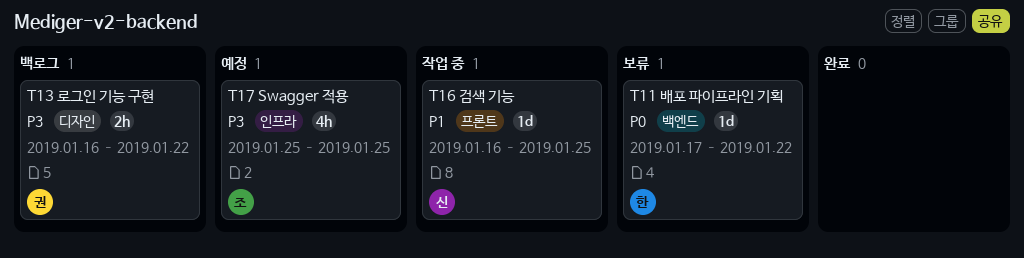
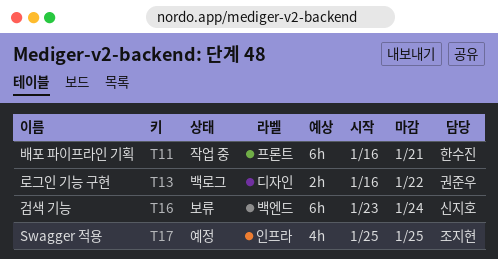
T11, status: 보류 -> 작업 중
T11, label: 백엔드 -> 프론트
T11, estimate: 1d -> 6h
T11, start: Jan 17 -> Jan 16
T11, due: Jan 22 -> Jan 21
T16, status: 작업 중 -> 보류
T16, label: 프론트 -> 백엔드
T16, estimate: 1d -> 6h
T16, start: Jan 16 -> Jan 23
T16, due: Jan 25 -> Jan 24

